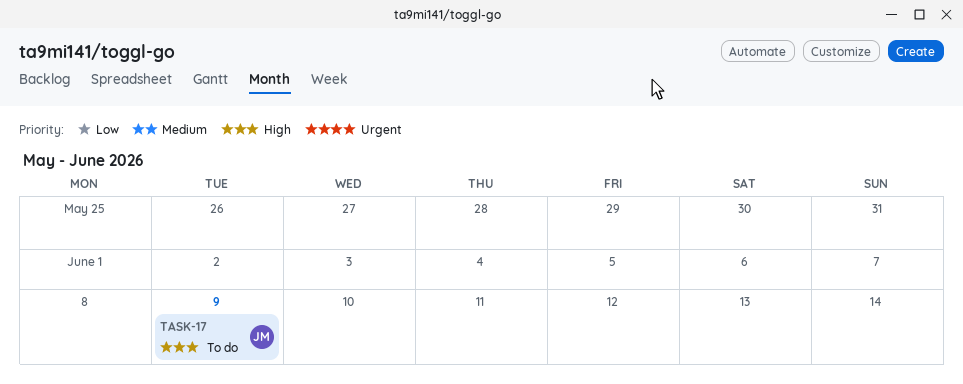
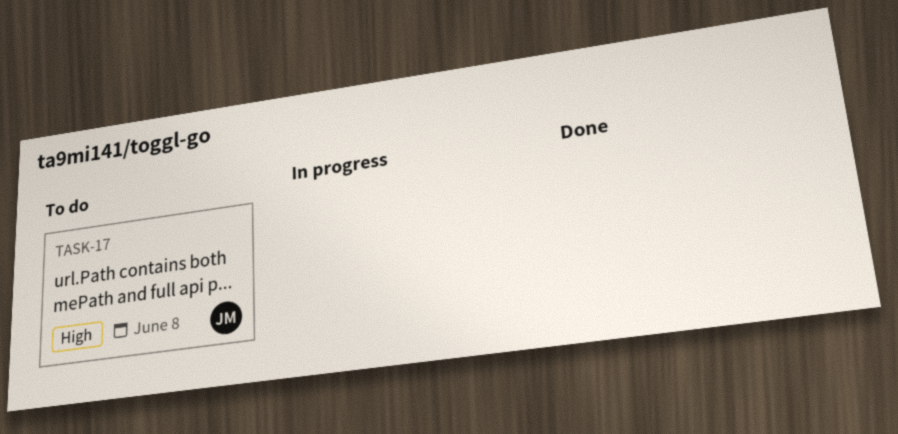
TASK-17, due: Jun 9 -> Jun 8

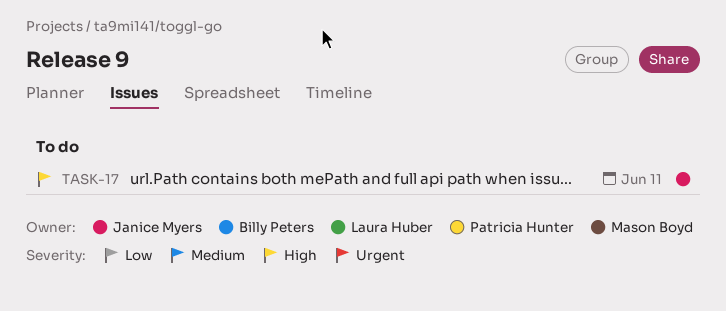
TASK-17, due: Jun 8 -> Jun 11

